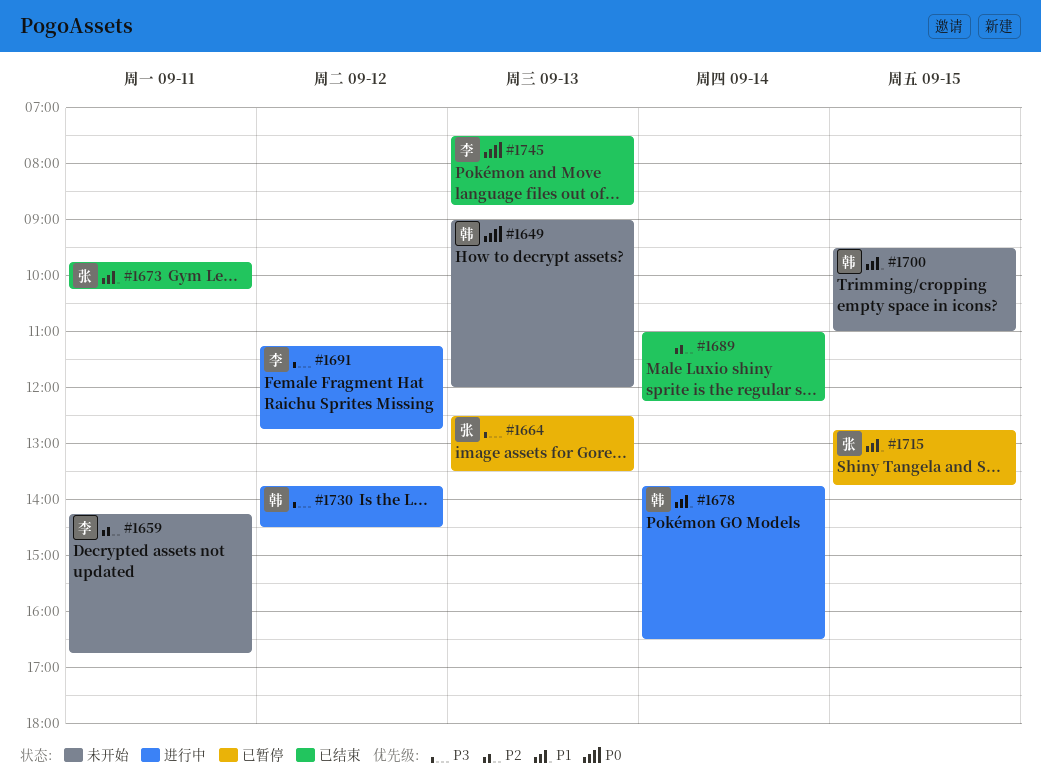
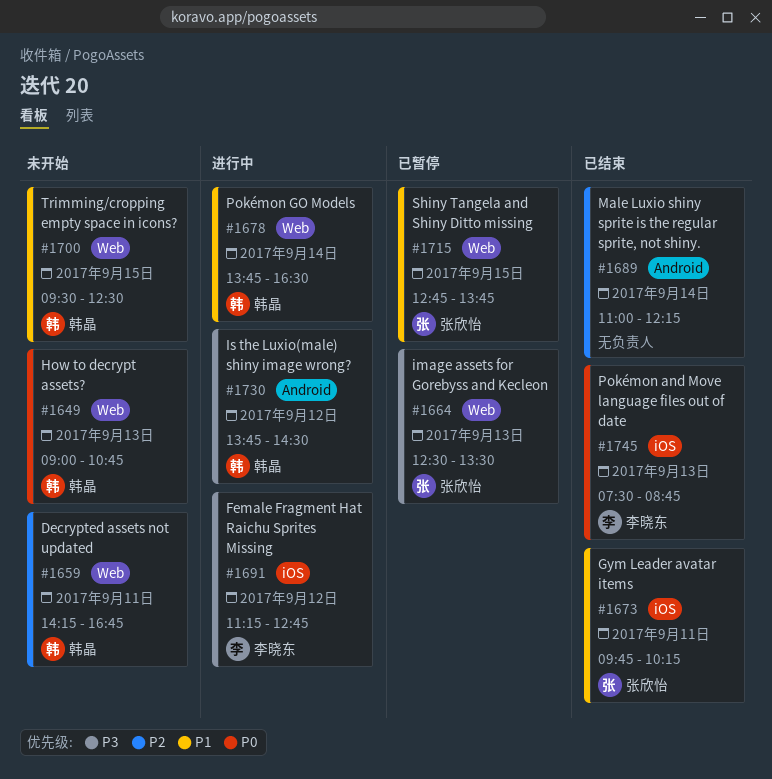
#1649, ends: 12:00 -> 10:45
#1659, owner: 李晓东 -> 韩晶
#1700, ends: 11:00 -> 12:30

